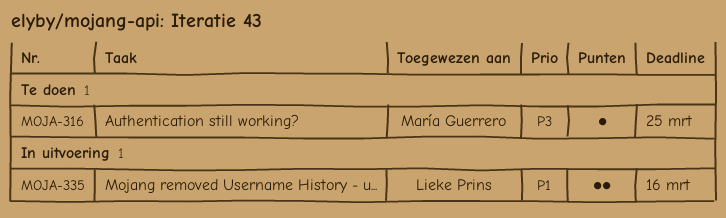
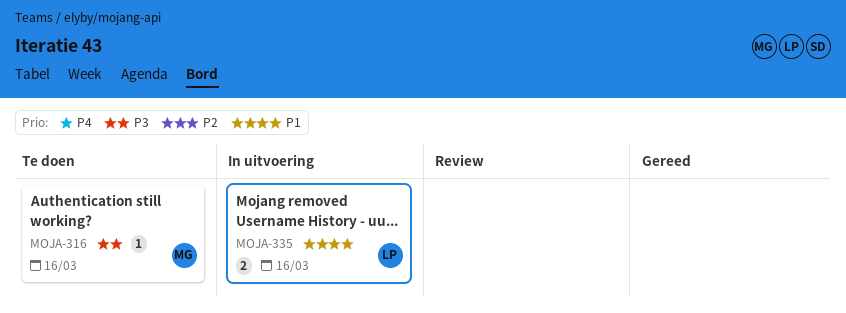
MOJA-316, due: Mar 25 -> Mar 16

